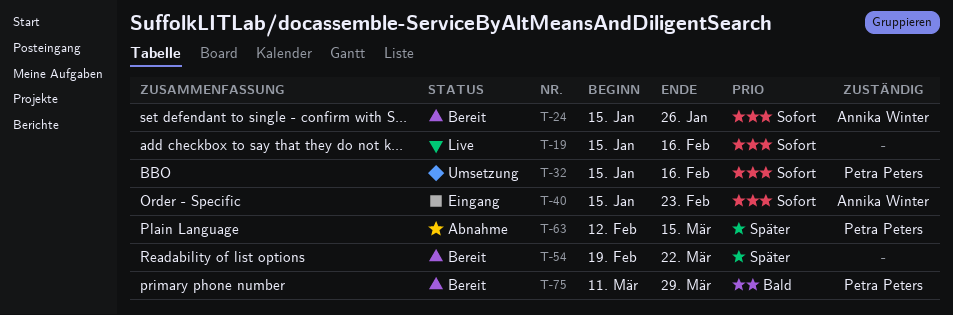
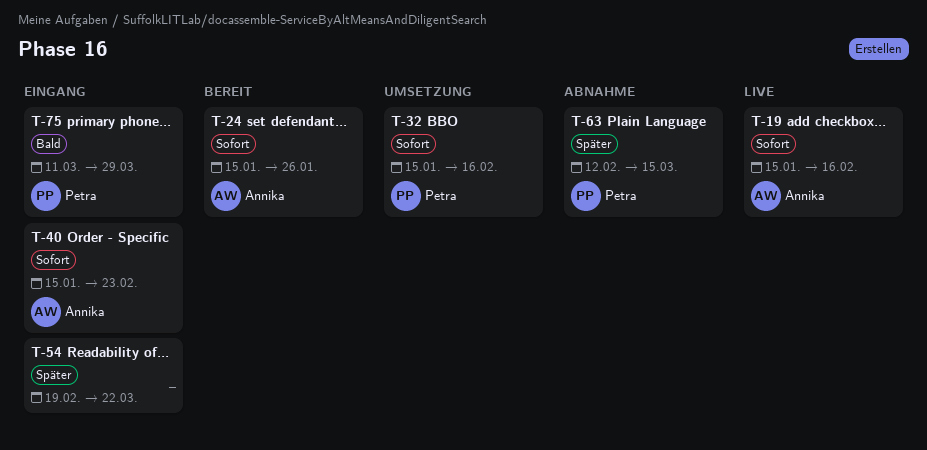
T-19, owner: none -> Annika Winter
T-54, status: Bereit -> Eingang
T-75, status: Bereit -> Eingang

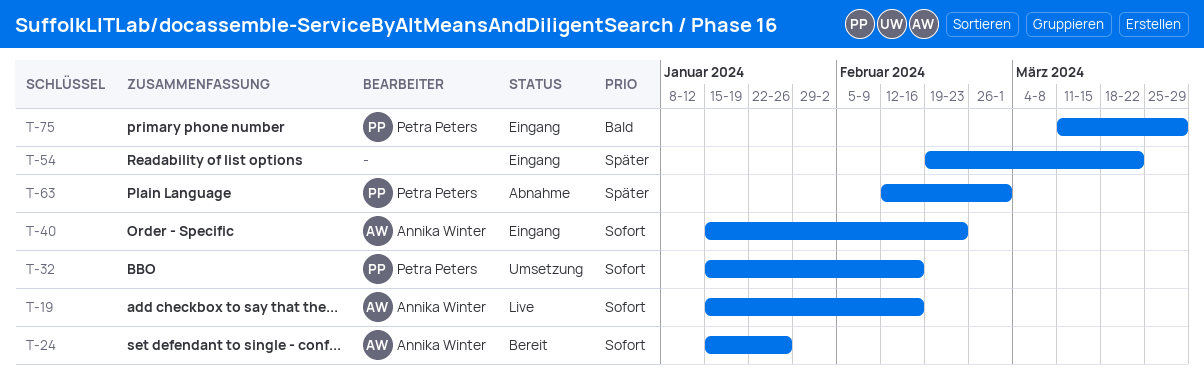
T-63, due: Mar 15 -> Mar 1

